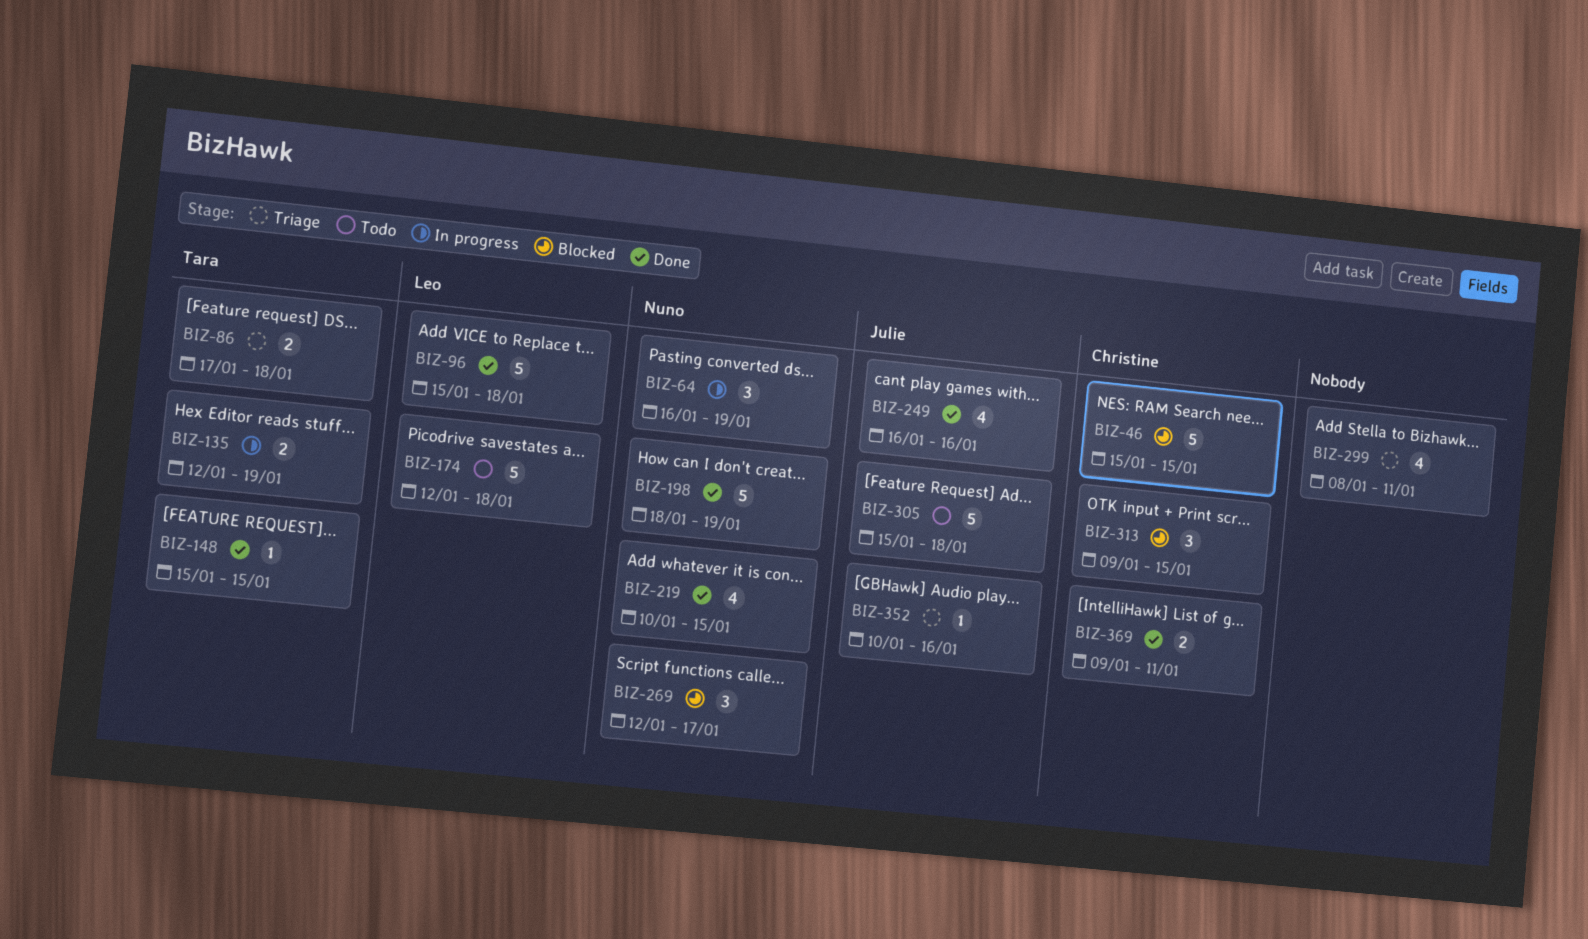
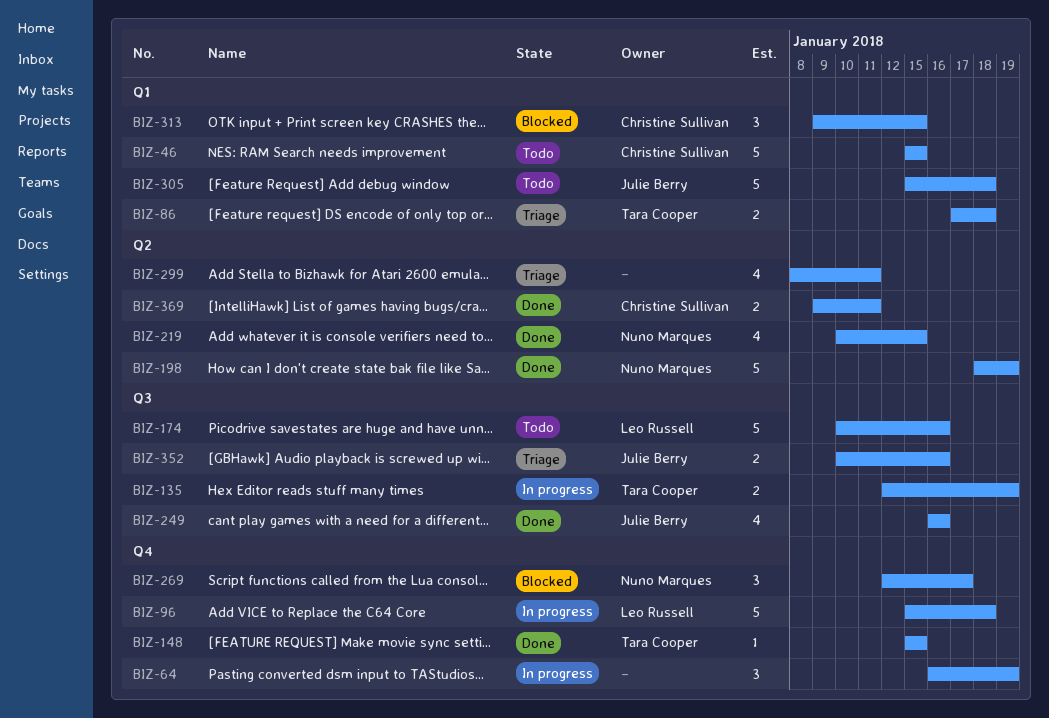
BIZ-46, status: Blocked -> Todo
BIZ-64, owner: Nuno Marques -> none
BIZ-96, status: Done -> In progress
BIZ-174, start: Jan 12 -> Jan 10
BIZ-174, due: Jan 18 -> Jan 16
BIZ-352, estimate: 1 -> 2

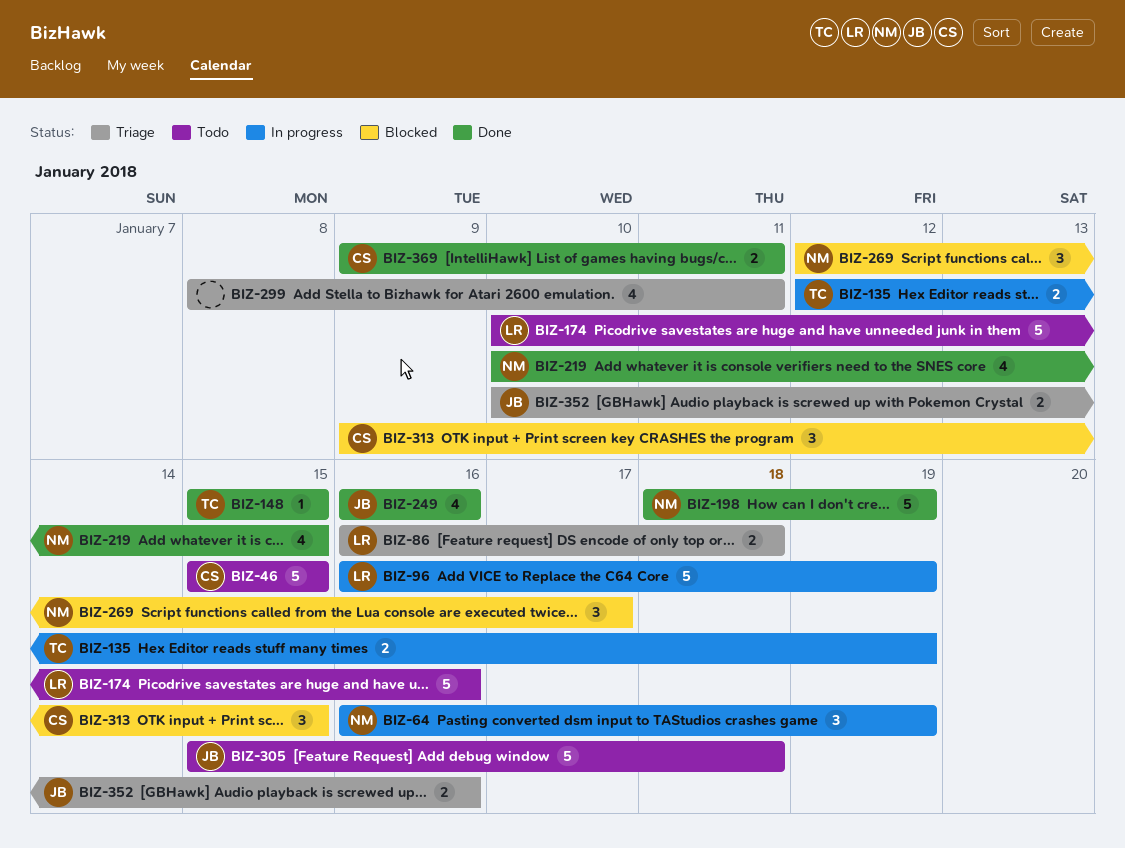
BIZ-64, owner: none -> Nuno Marques
BIZ-86, owner: Tara Cooper -> Leo Russell
BIZ-86, start: Jan 17 -> Jan 16
BIZ-96, start: Jan 15 -> Jan 16
BIZ-96, due: Jan 18 -> Jan 19

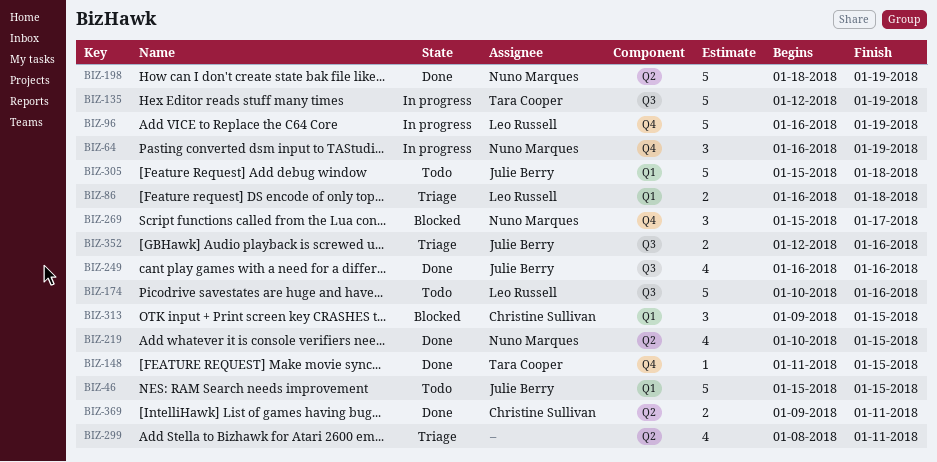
BIZ-46, owner: Christine Sullivan -> Julie Berry
BIZ-135, estimate: 2 -> 5
BIZ-148, start: Jan 15 -> Jan 11
BIZ-269, start: Jan 12 -> Jan 15
BIZ-352, start: Jan 10 -> Jan 12

